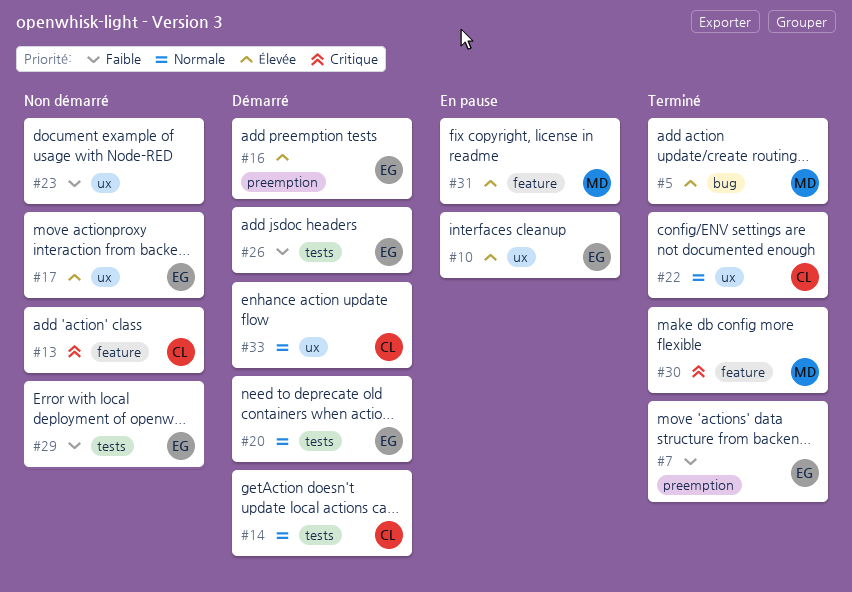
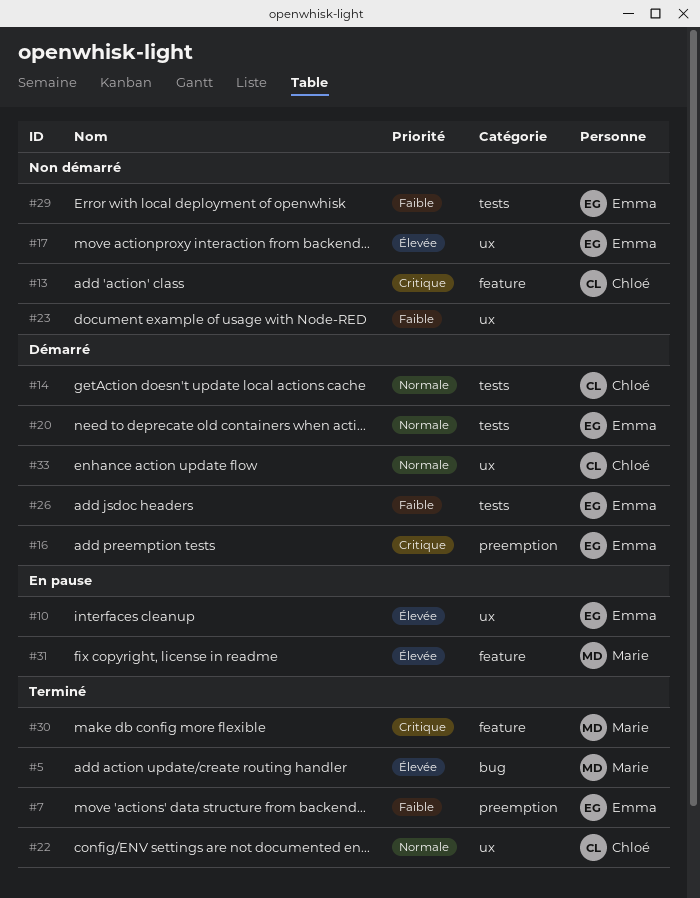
#16, priority: Élevée -> Critique

